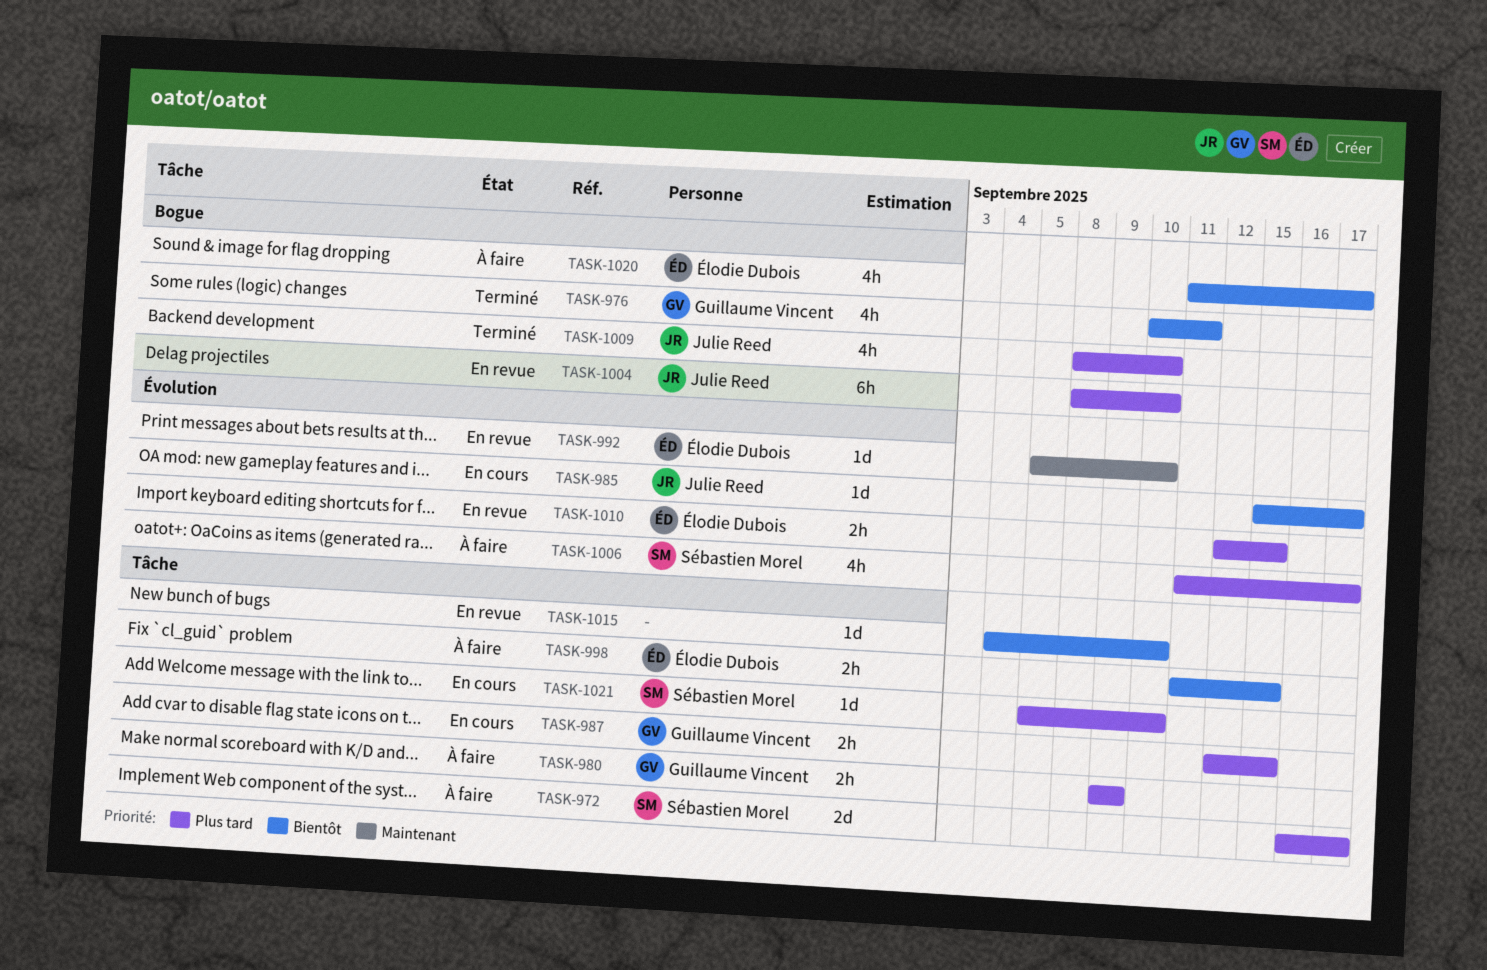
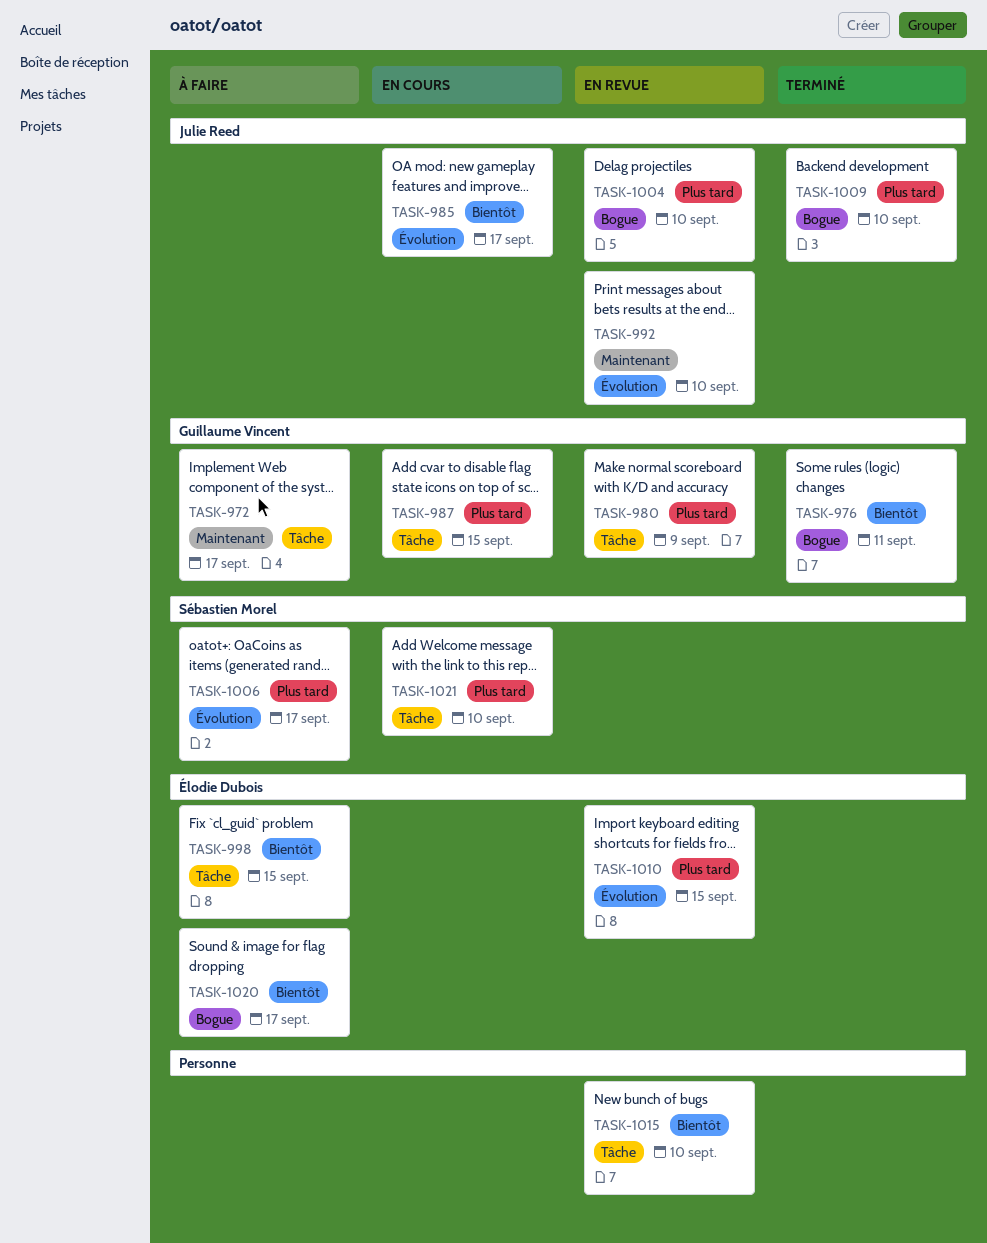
TASK-972, owner: Sébastien Morel -> Guillaume Vincent
TASK-972, priority: Plus tard -> Maintenant
TASK-980, status: À faire -> En revue
TASK-992, owner: Élodie Dubois -> Julie Reed

